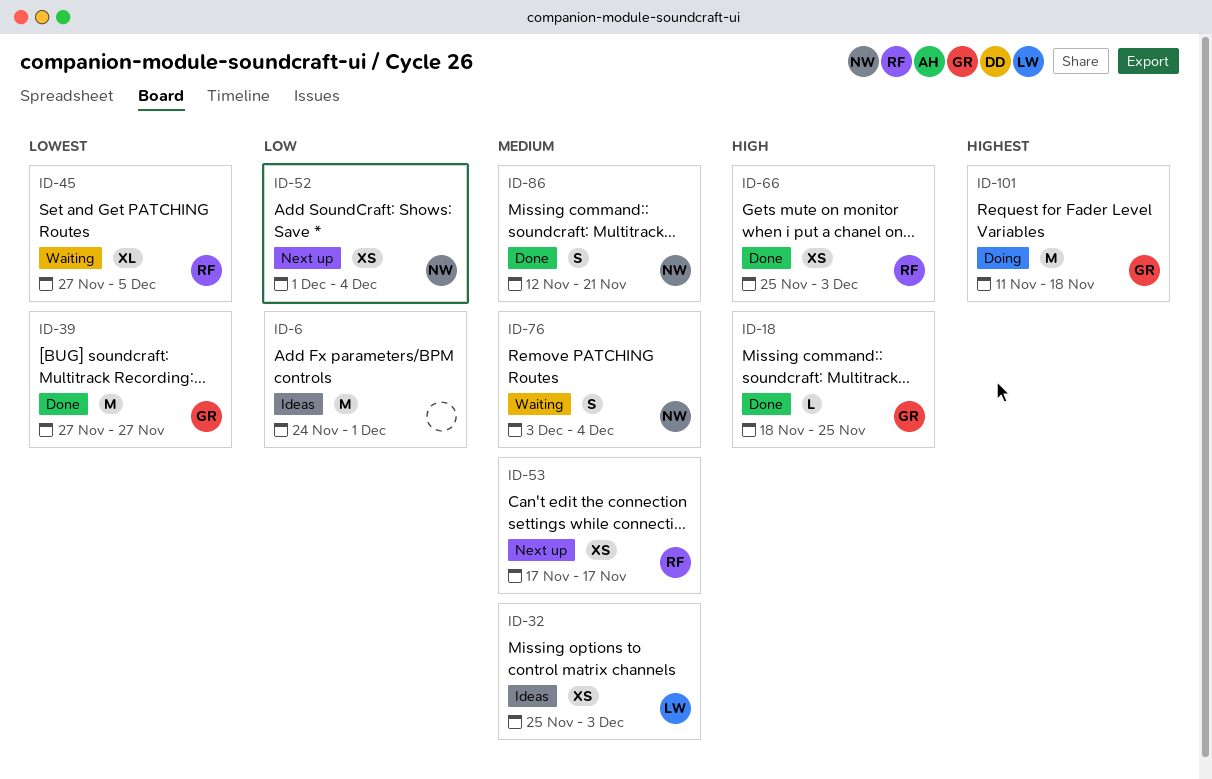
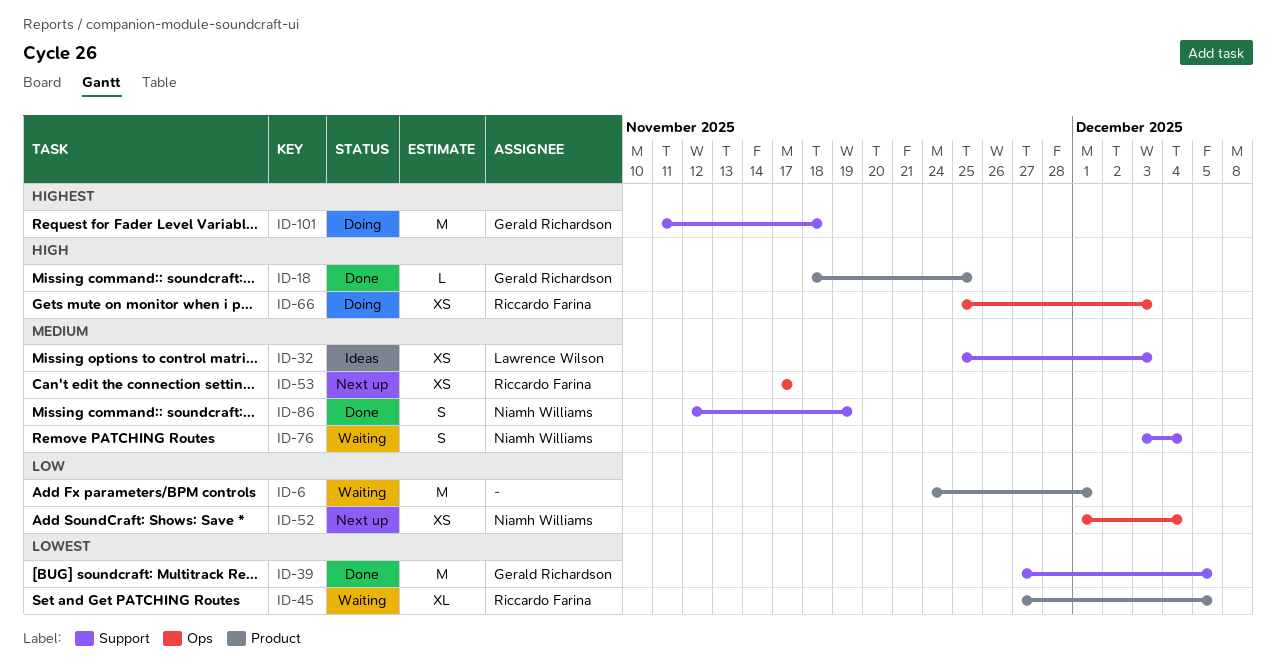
ID-6, status: Ideas -> Waiting
ID-39, due: Nov 27 -> Dec 5
ID-66, status: Done -> Doing
ID-86, due: Nov 21 -> Nov 19

